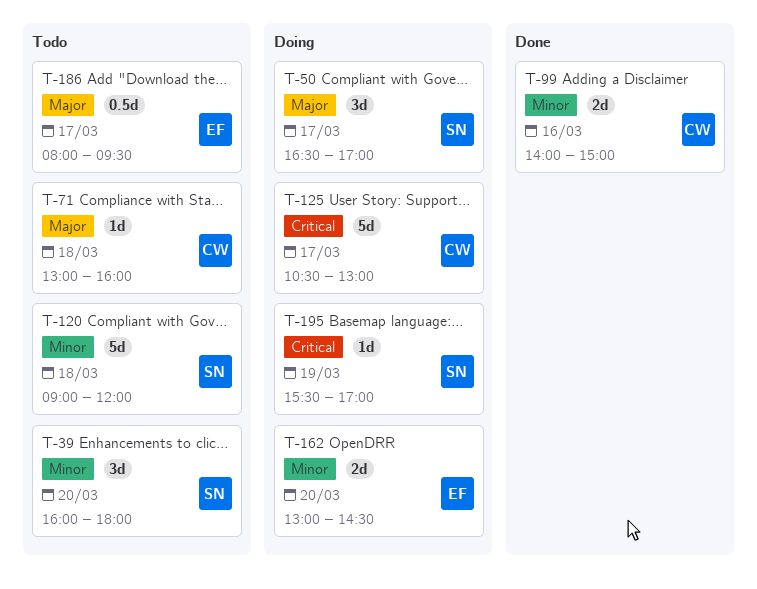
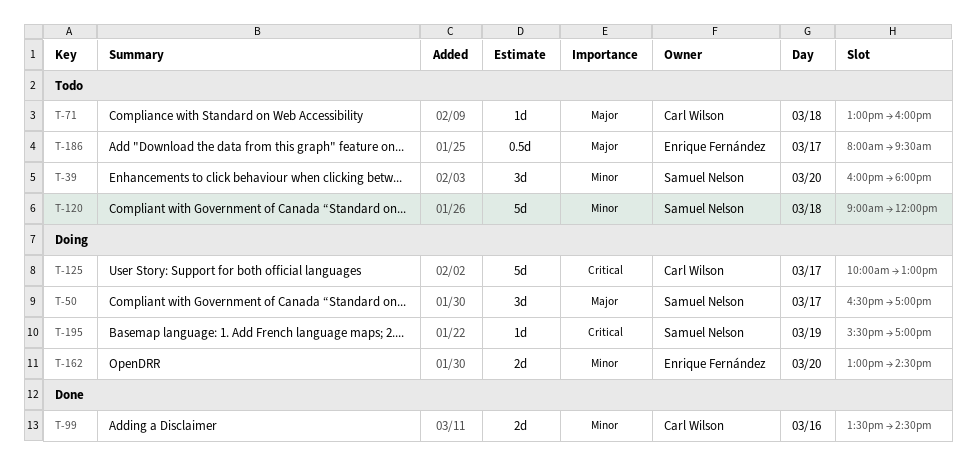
T-99, begins: 14:00 -> 13:30
T-99, ends: 15:00 -> 14:30
T-125, begins: 10:30 -> 10:00

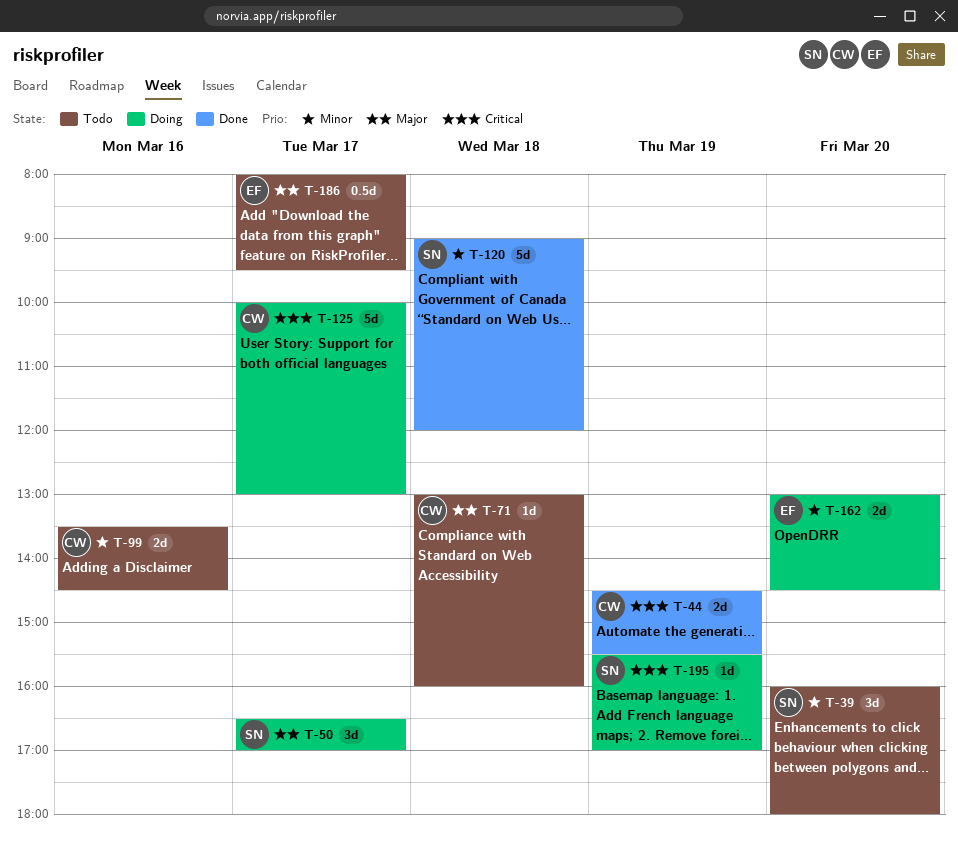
T-44: none -> present
T-99, status: Done -> Todo
T-120, status: Todo -> Done

